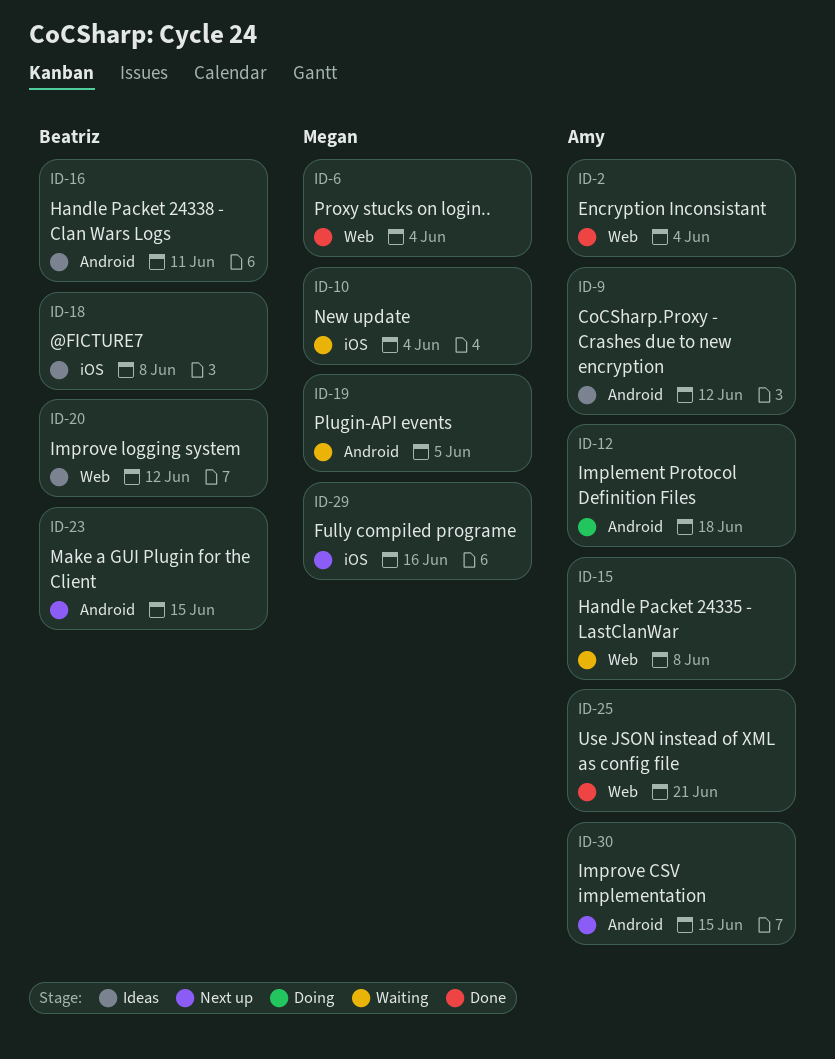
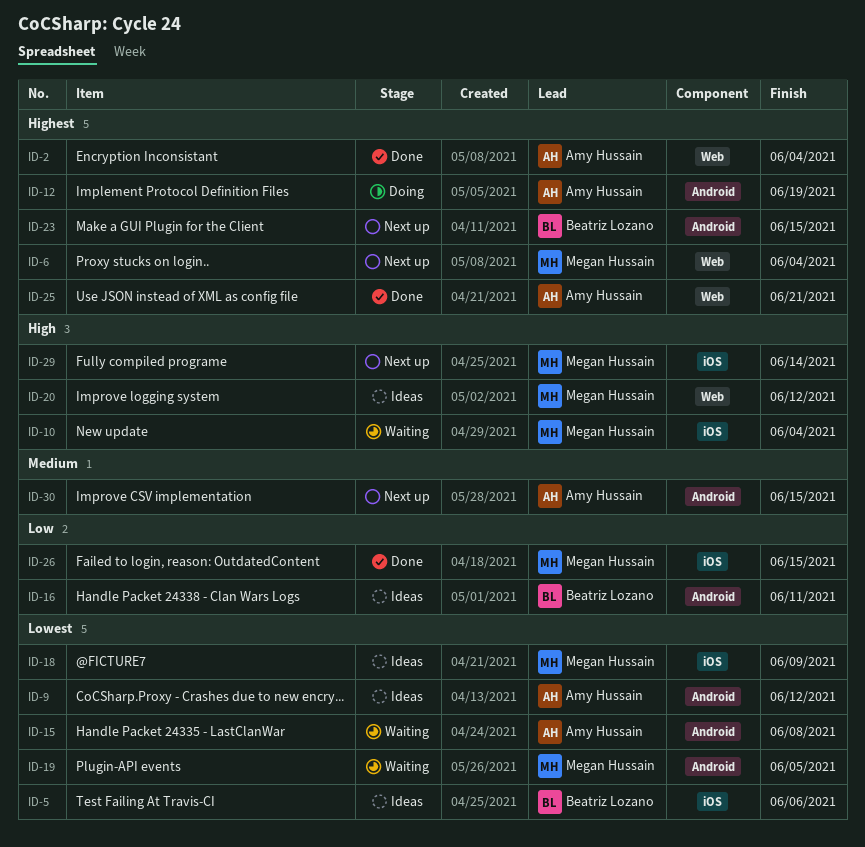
ID-5: none -> present
ID-6, status: Done -> Next up
ID-12, due: Jun 18 -> Jun 19
ID-15, label: Web -> Android
ID-18, owner: Beatriz Lozano -> Megan Hussain
ID-18, due: Jun 8 -> Jun 9
ID-20, owner: Beatriz Lozano -> Megan Hussain
ID-26: none -> present
ID-29, due: Jun 16 -> Jun 14

